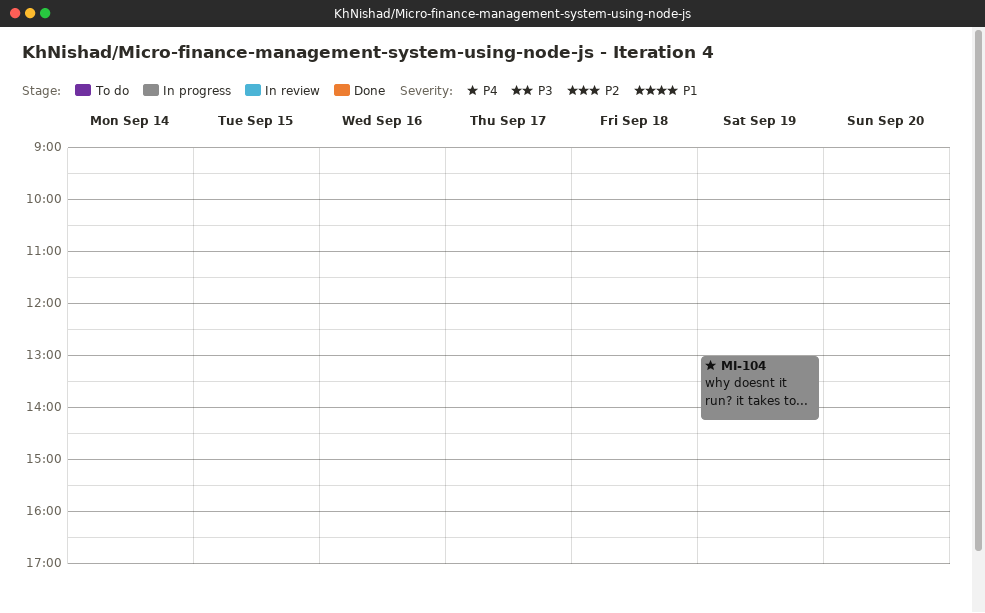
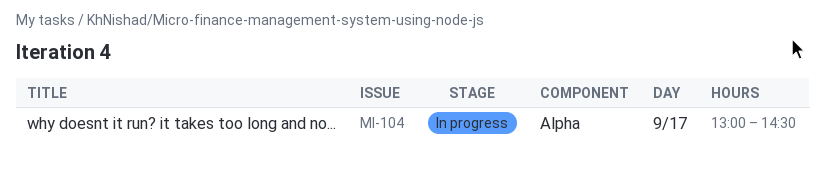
MI-104, day: Sep 19 -> Sep 17
MI-104, ends: 14:15 -> 14:30

